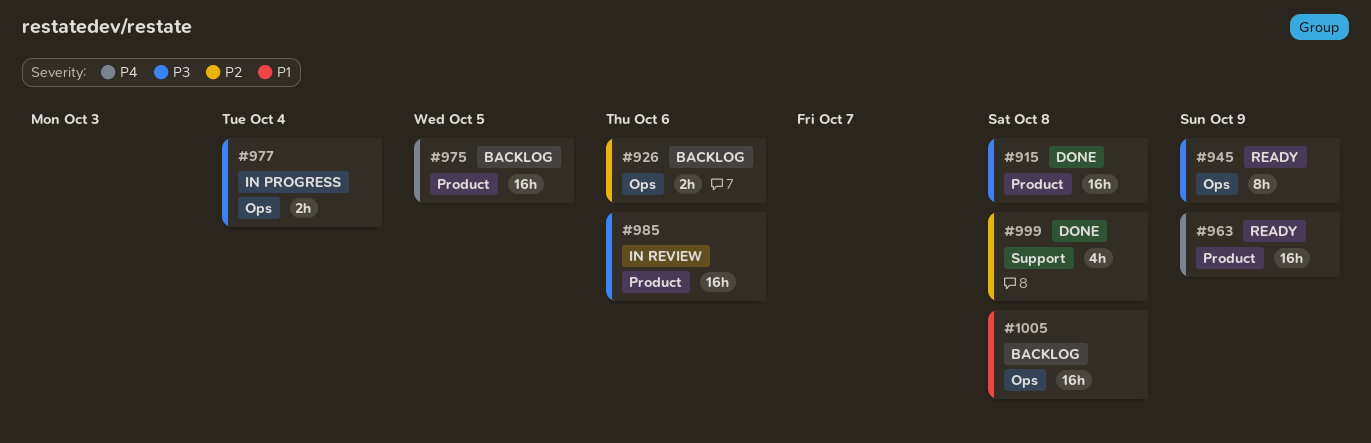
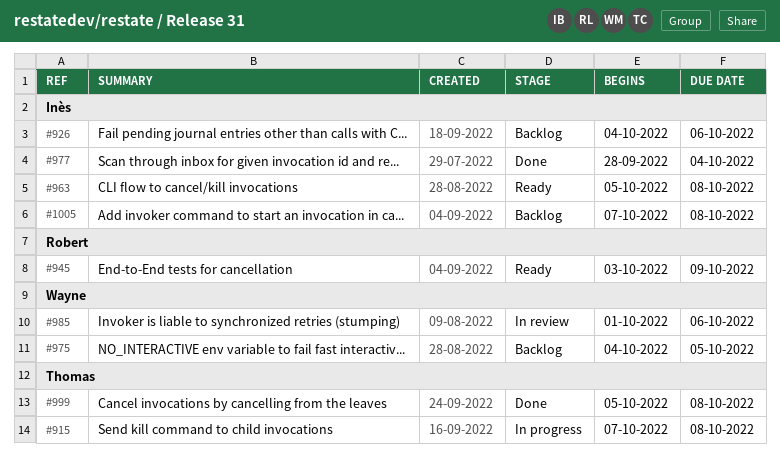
#915, status: Done -> In progress
#963, due: Oct 9 -> Oct 8
#977, status: In progress -> Done

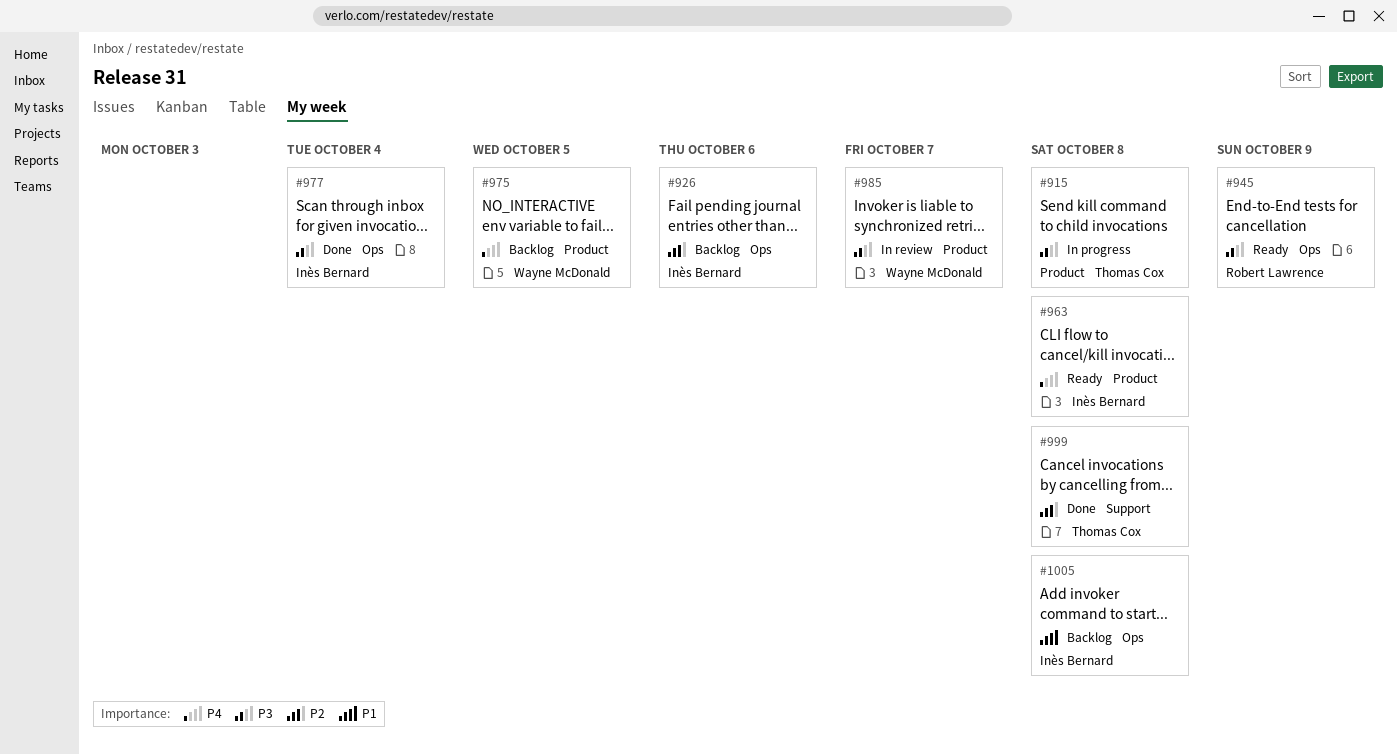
#985, due: Oct 6 -> Oct 7

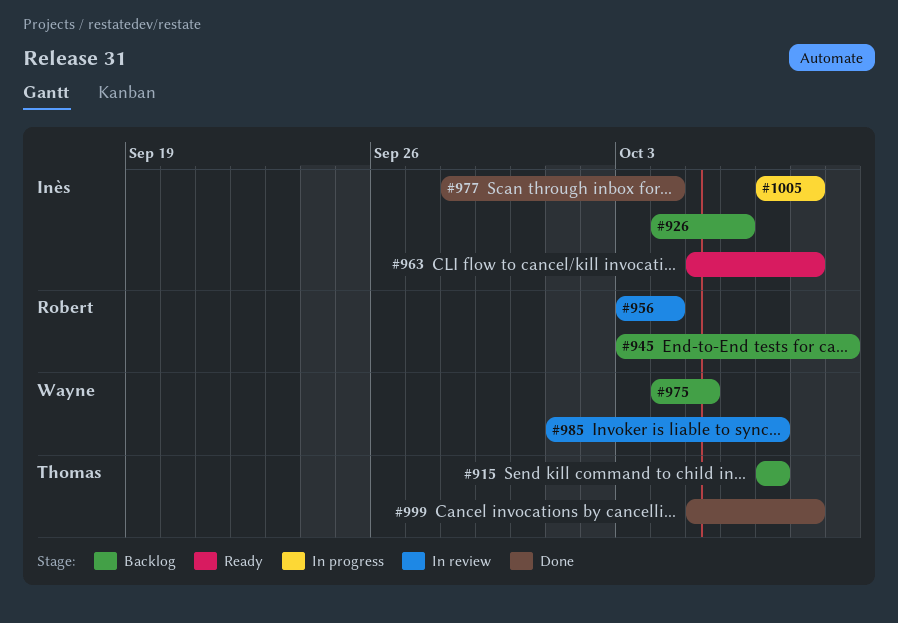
#915, status: In progress -> Backlog
#915, due: Oct 8 -> Oct 7
#945, status: Ready -> Backlog
#956: none -> present
#1005, status: Backlog -> In progress

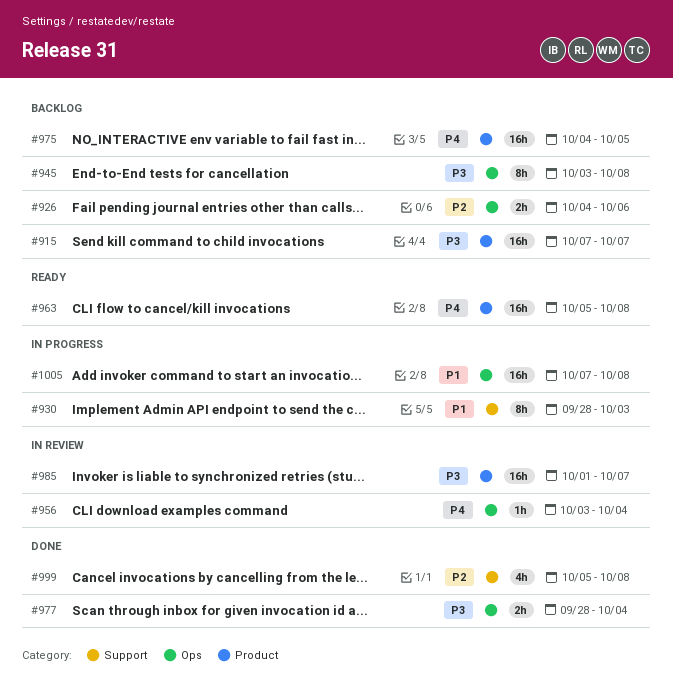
#930: none -> present
#945, due: Oct 9 -> Oct 8

